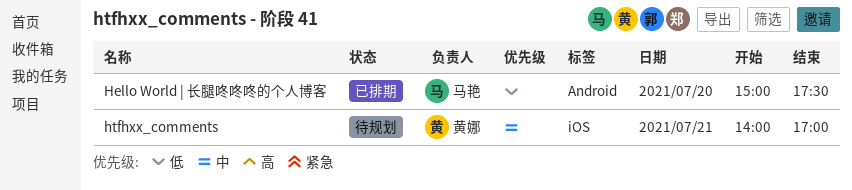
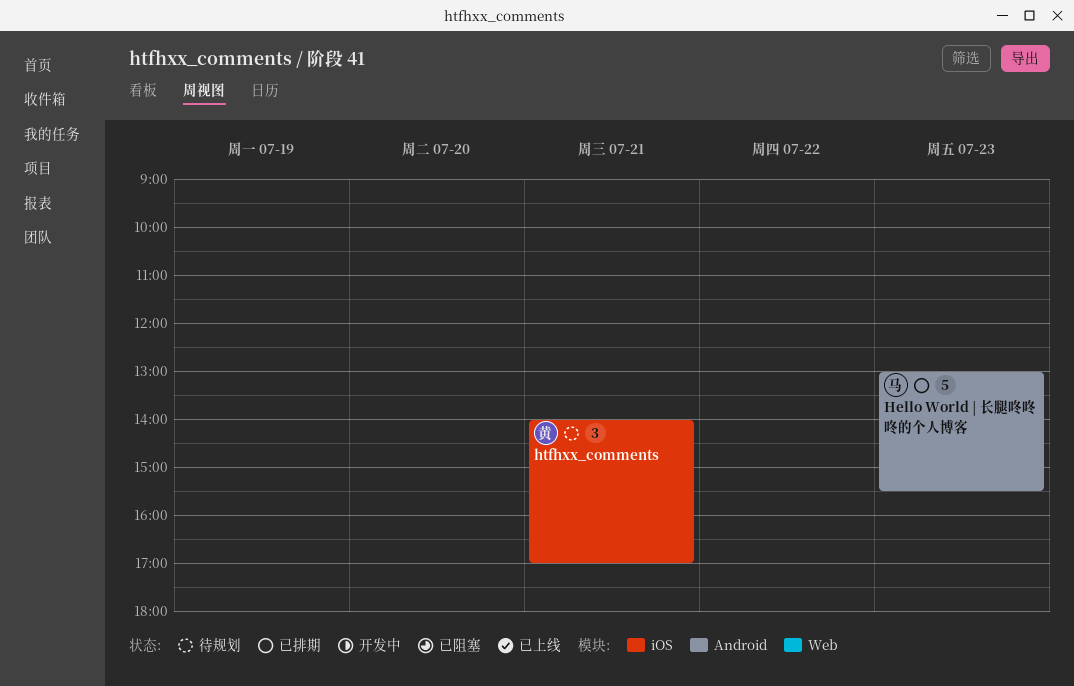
Hello World | 长腿咚咚咚的个人博客, day: Jul 20 -> Jul 23
Hello World | 长腿咚咚咚的个人博客, begins: 15:00 -> 13:00
Hello World | 长腿咚咚咚的个人博客, ends: 17:30 -> 15:30

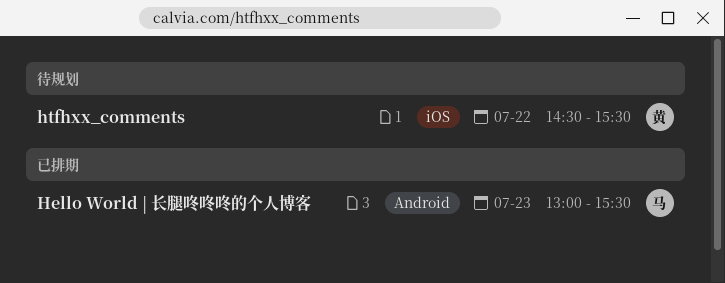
htfhxx_comments, day: Jul 21 -> Jul 22
htfhxx_comments, begins: 14:00 -> 14:30
htfhxx_comments, ends: 17:00 -> 15:30

